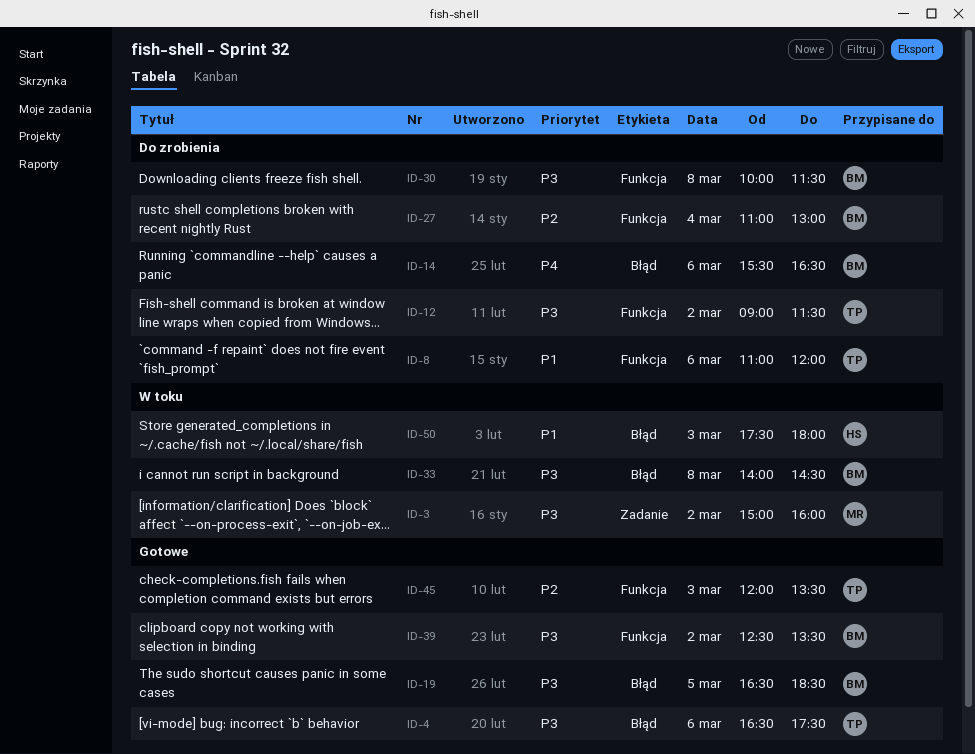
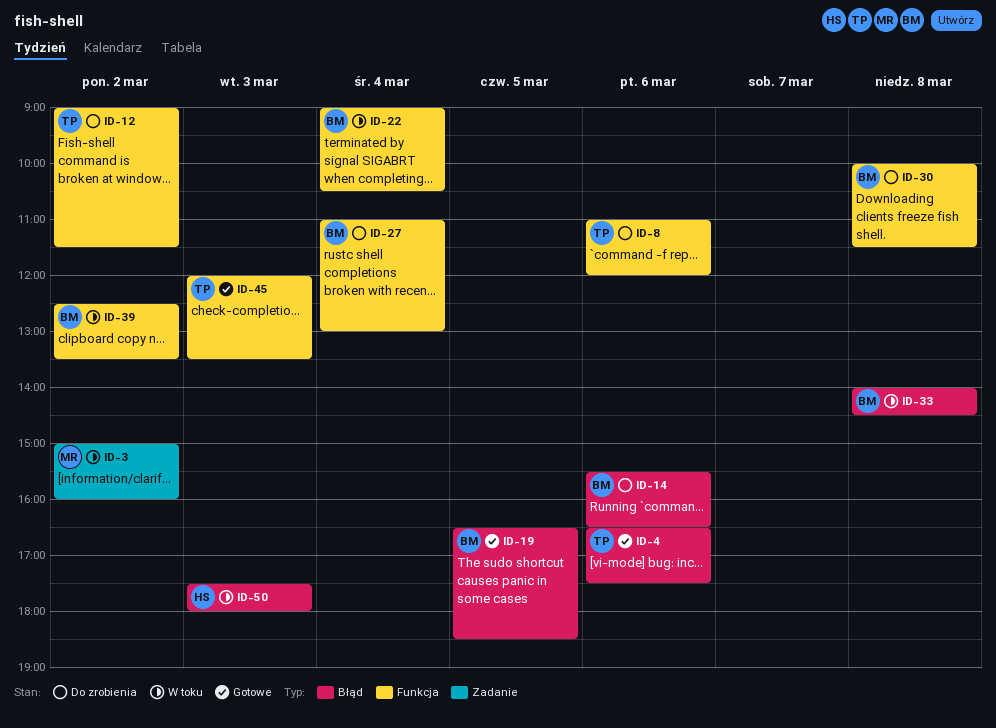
ID-22: none -> present
ID-39, status: Gotowe -> W toku

